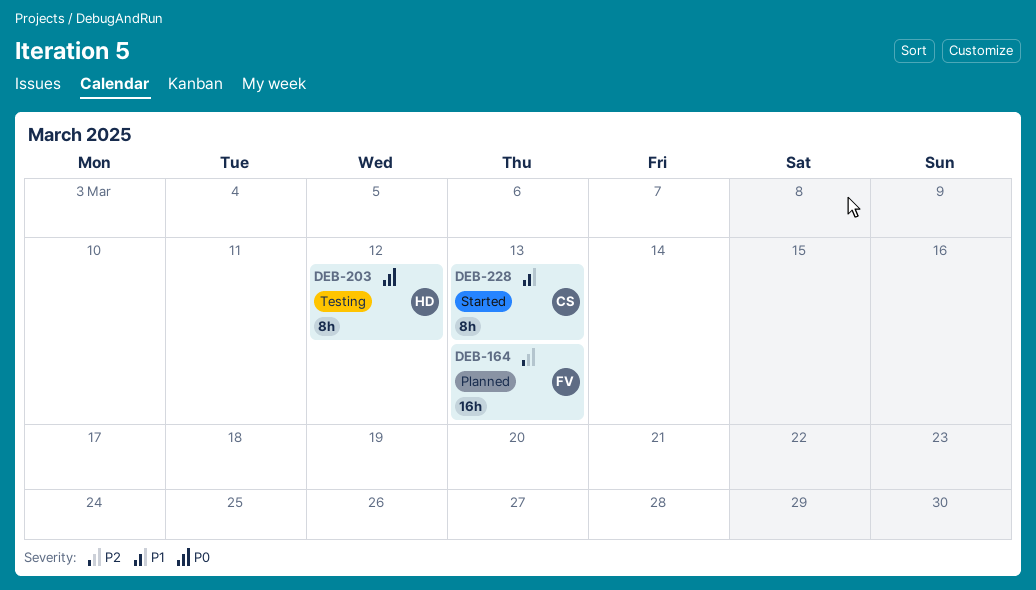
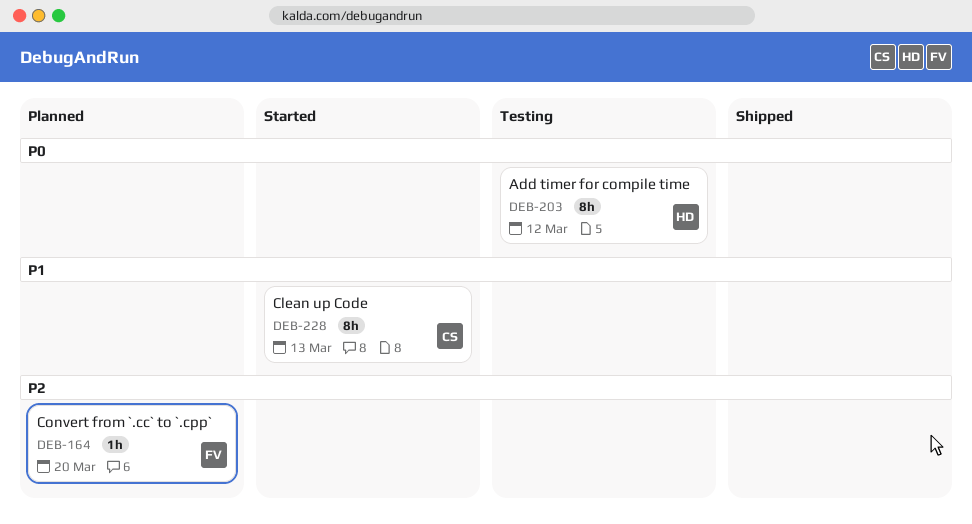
DEB-164, estimate: 16h -> 1h
DEB-164, due: Mar 13 -> Mar 20

